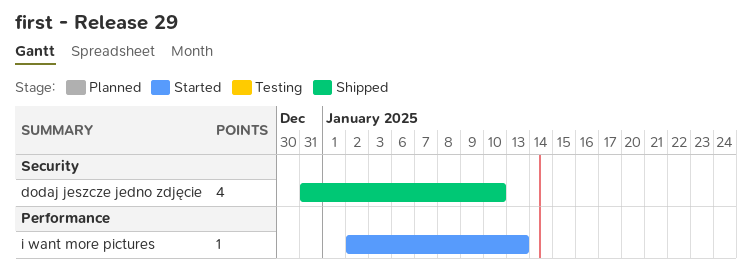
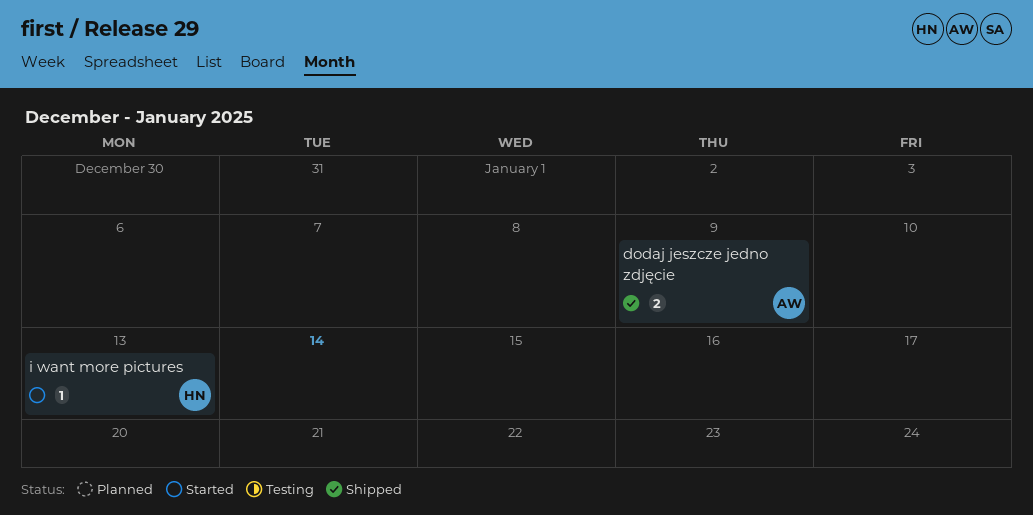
dodaj jeszcze jedno zdjęcie, estimate: 4 -> 2
dodaj jeszcze jedno zdjęcie, due: Jan 10 -> Jan 9

